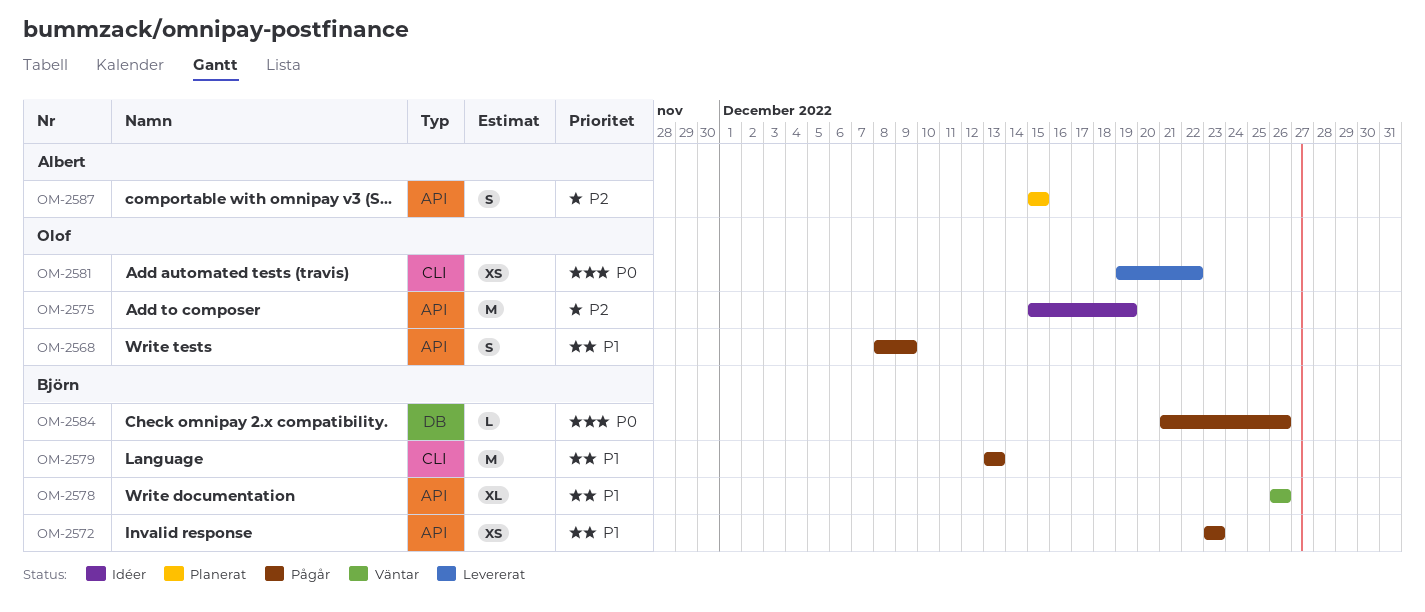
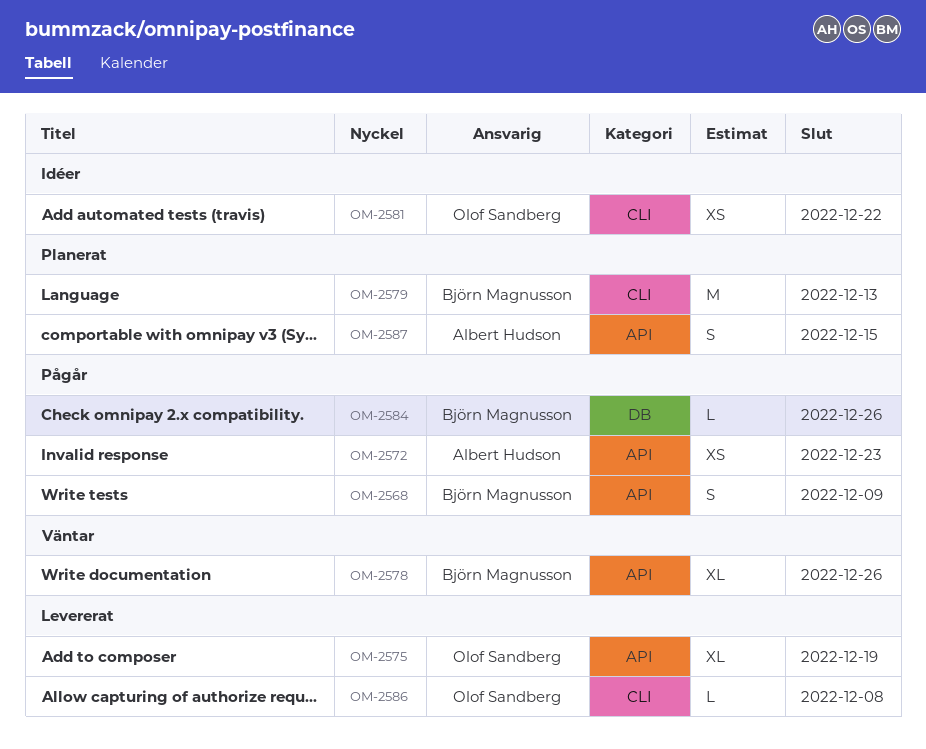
OM-2568, owner: Olof Sandberg -> Björn Magnusson
OM-2572, owner: Björn Magnusson -> Albert Hudson
OM-2575, status: Idéer -> Levererat
OM-2575, estimate: M -> XL
OM-2579, status: Pågår -> Planerat
OM-2581, status: Levererat -> Idéer
OM-2586: none -> present

